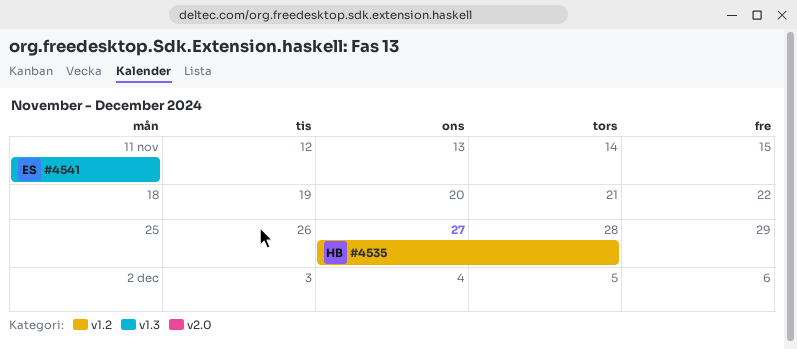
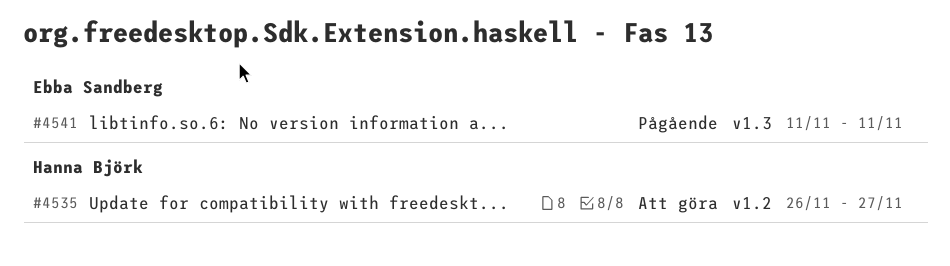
#4535, start: Nov 27 -> Nov 26
#4535, due: Nov 28 -> Nov 27

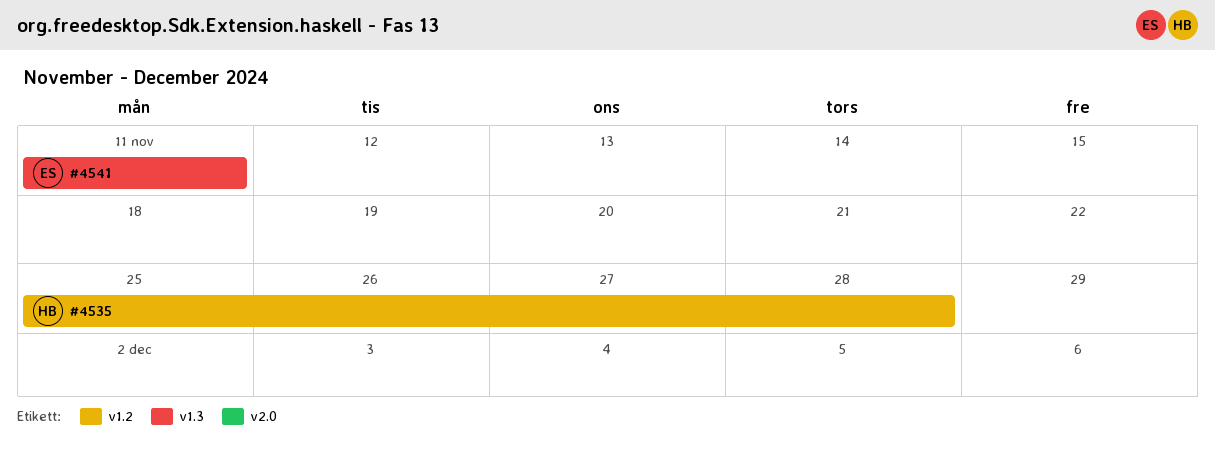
#4535, start: Nov 26 -> Nov 25
#4535, due: Nov 27 -> Nov 28

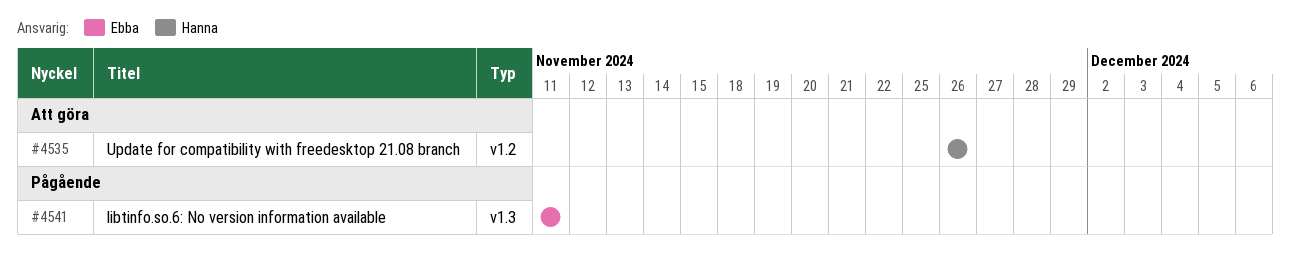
#4535, start: Nov 25 -> Nov 26
#4535, due: Nov 28 -> Nov 26

